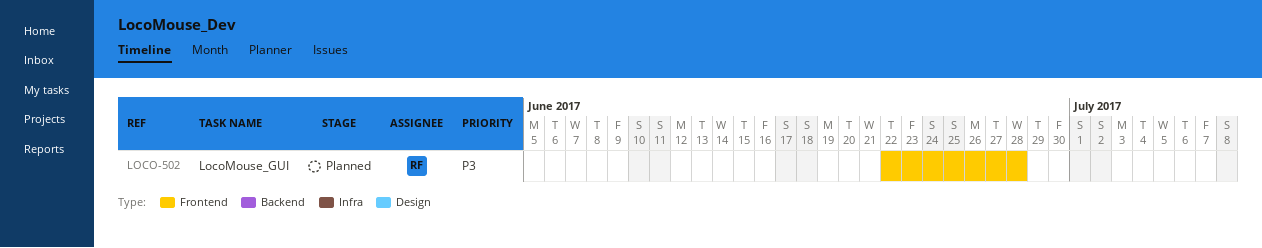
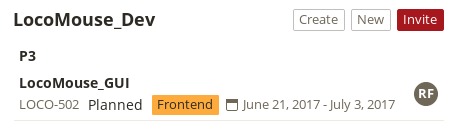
LOCO-502, start: Jun 22 -> Jun 21
LOCO-502, due: Jun 28 -> Jul 3

